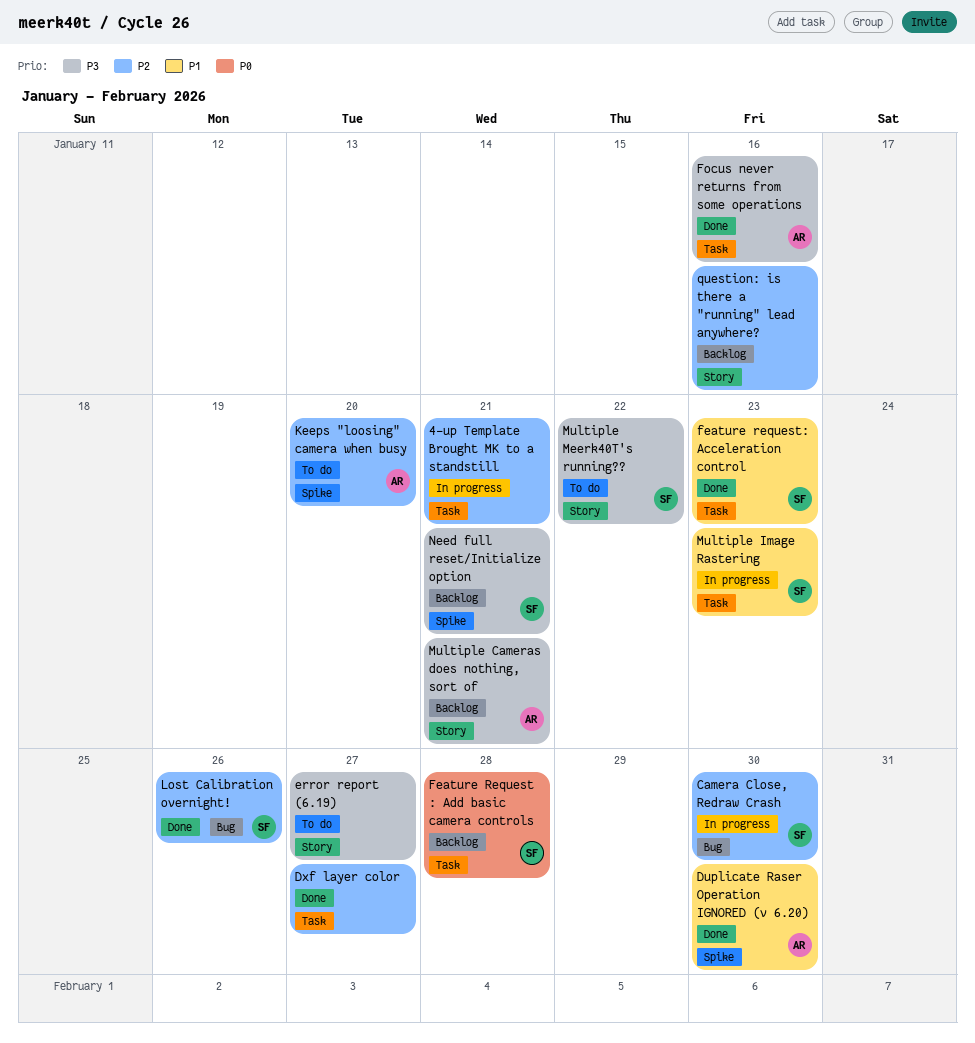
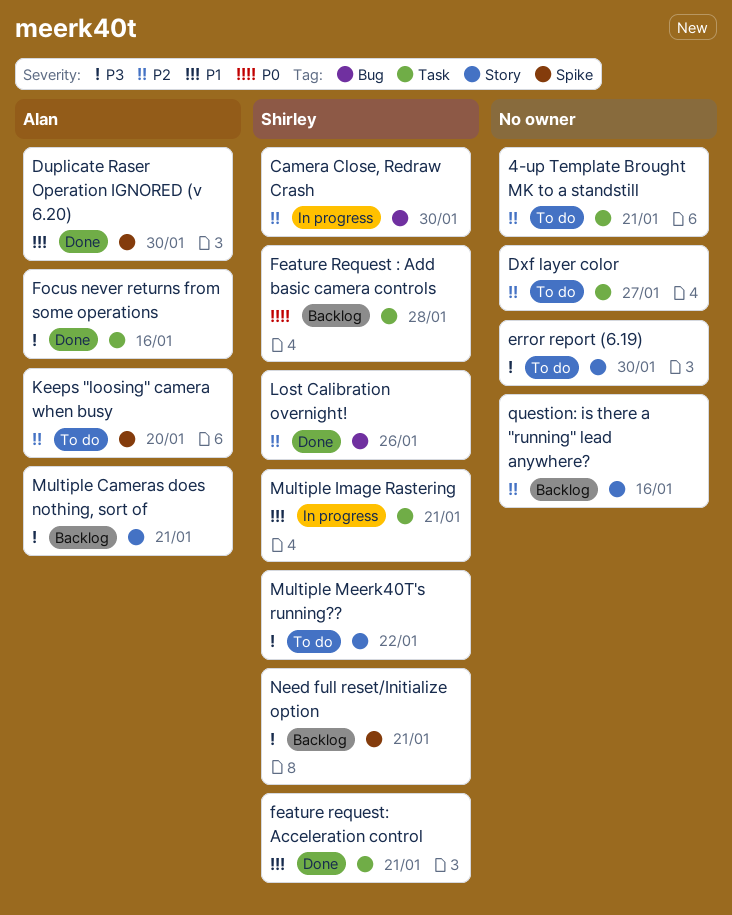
4-up Template Brought MK to a standstill, status: In progress -> To do
Dxf layer color, status: Done -> To do
error report (6.19), due: Jan 27 -> Jan 30
feature request: Acceleration control, due: Jan 23 -> Jan 21
Multiple Image Rastering, due: Jan 23 -> Jan 21

